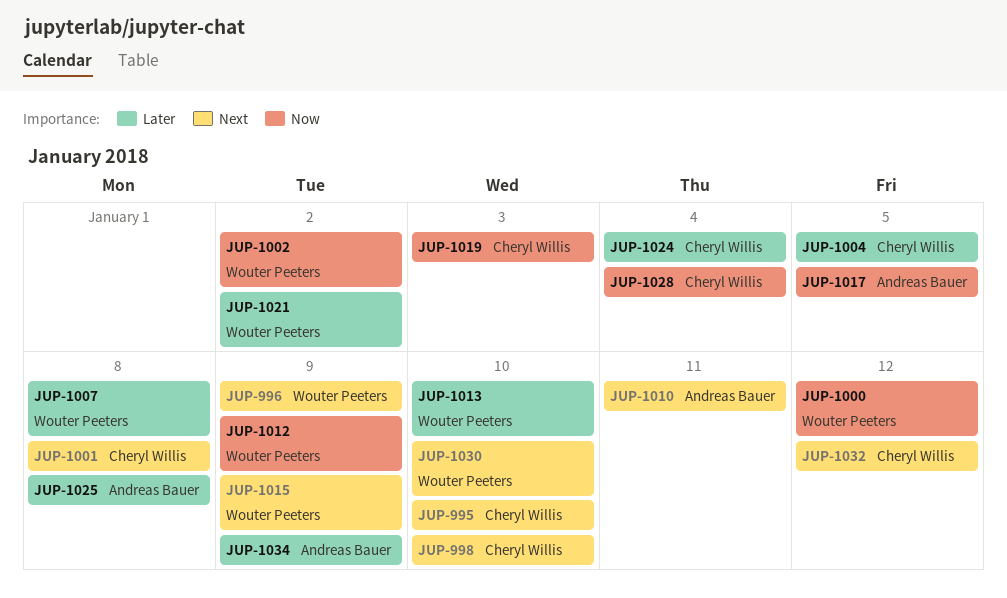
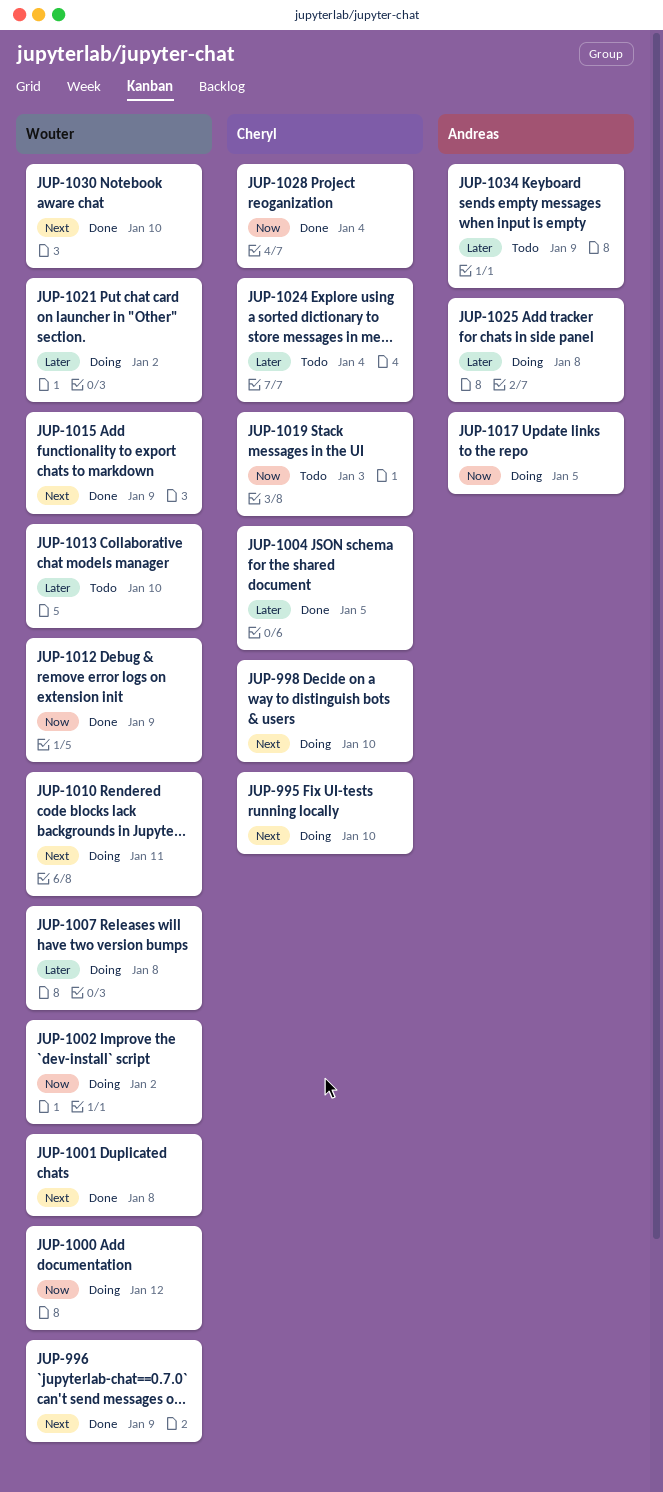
JUP-1001, owner: Cheryl Willis -> Wouter Peeters
JUP-1010, owner: Andreas Bauer -> Wouter Peeters
JUP-1032: present -> none

